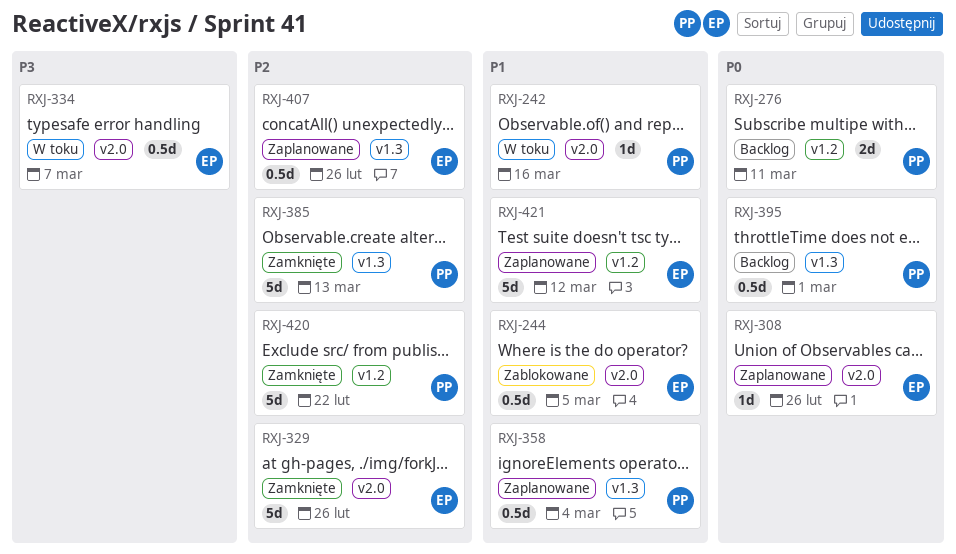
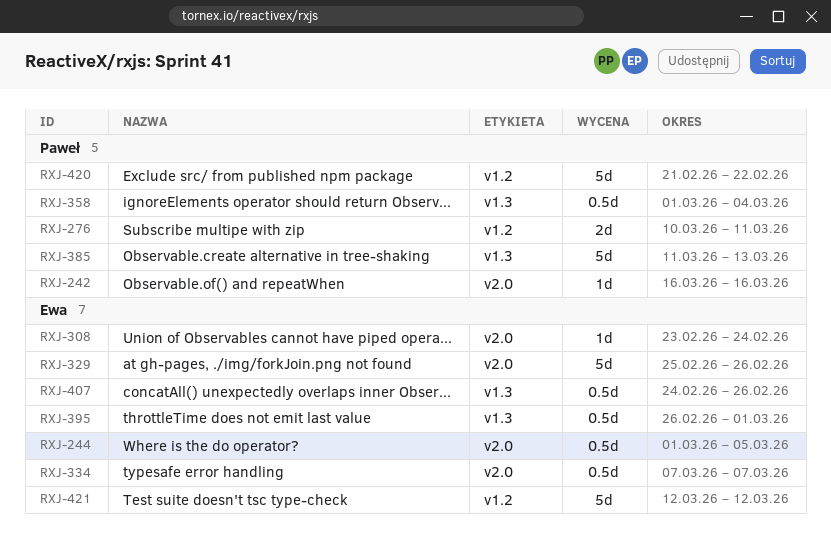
RXJ-308, due: Feb 26 -> Feb 24
RXJ-395, owner: Paweł -> Ewa

